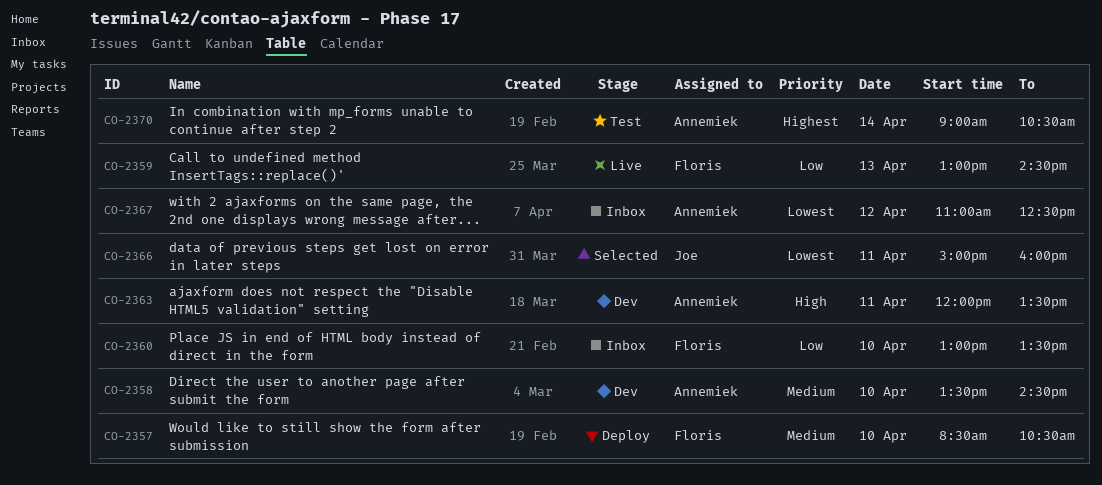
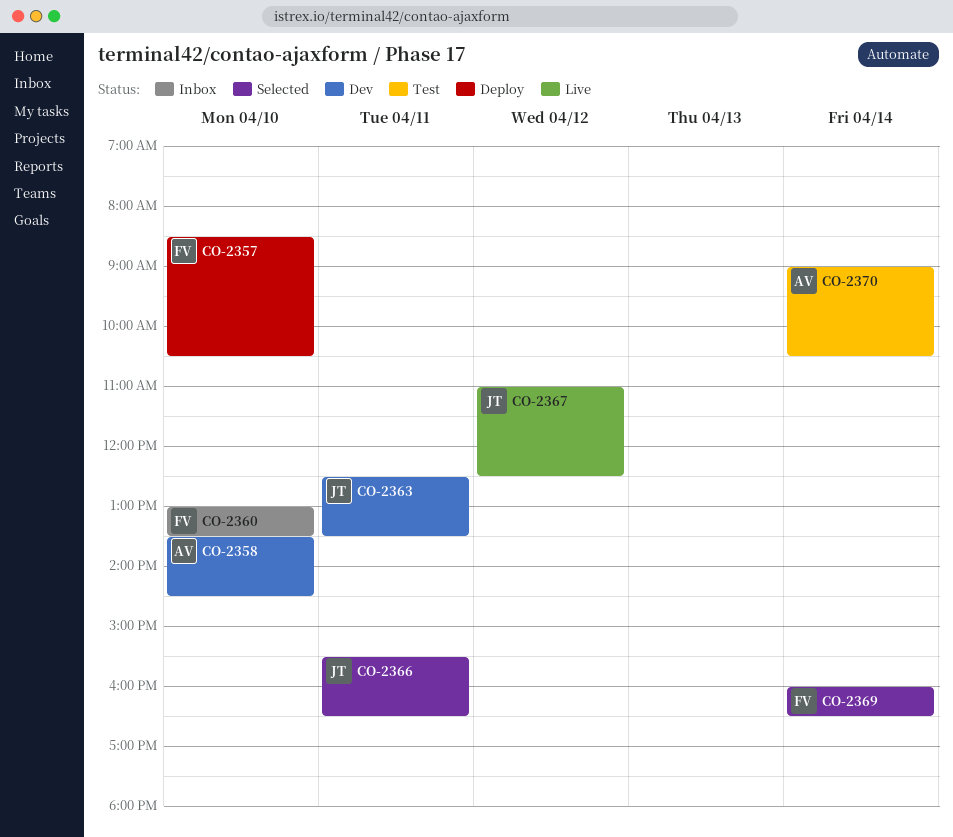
CO-2359: present -> none
CO-2363, owner: Annemiek -> Joe
CO-2363, begins: 12:00 -> 12:30
CO-2366, begins: 15:00 -> 15:30
CO-2366, ends: 16:00 -> 16:30
CO-2367, status: Inbox -> Live
CO-2367, owner: Annemiek -> Joe
CO-2369: none -> present

